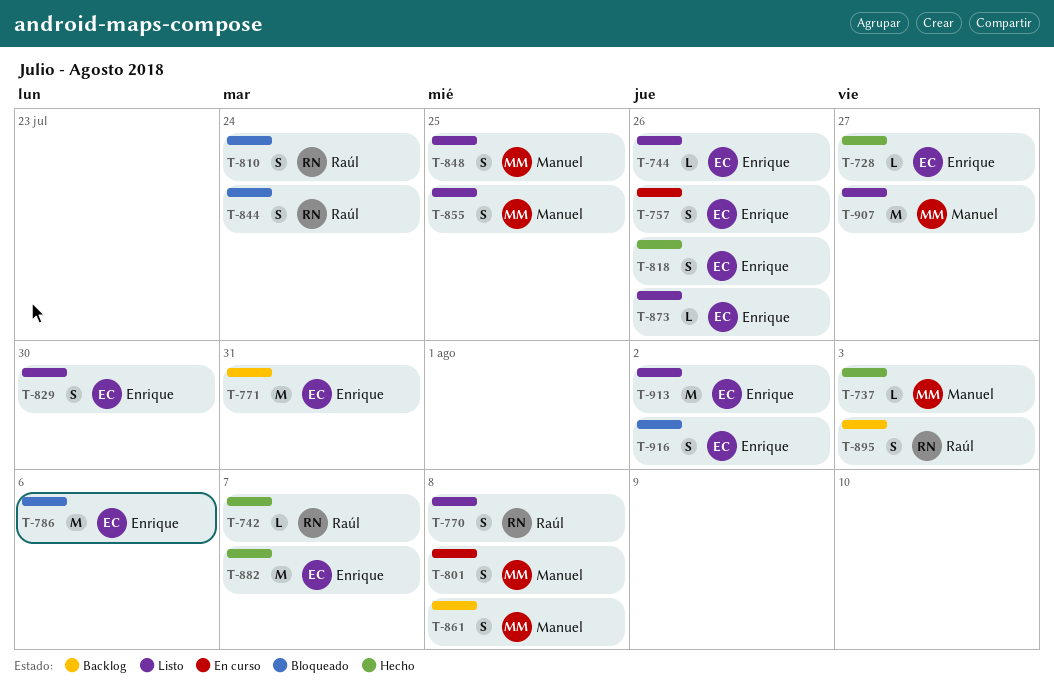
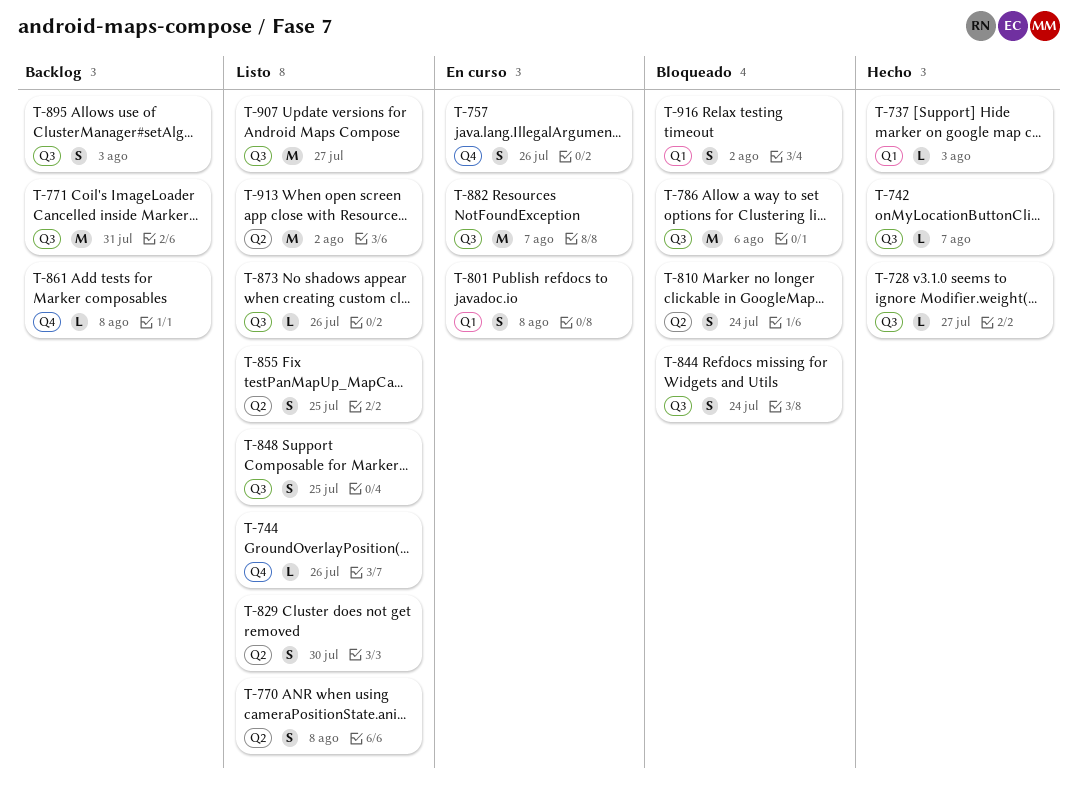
T-818: present -> none
T-861, estimate: S -> L
T-882, status: Hecho -> En curso

